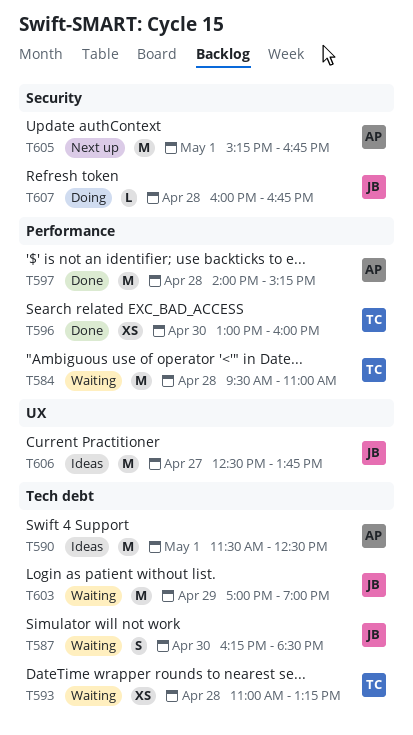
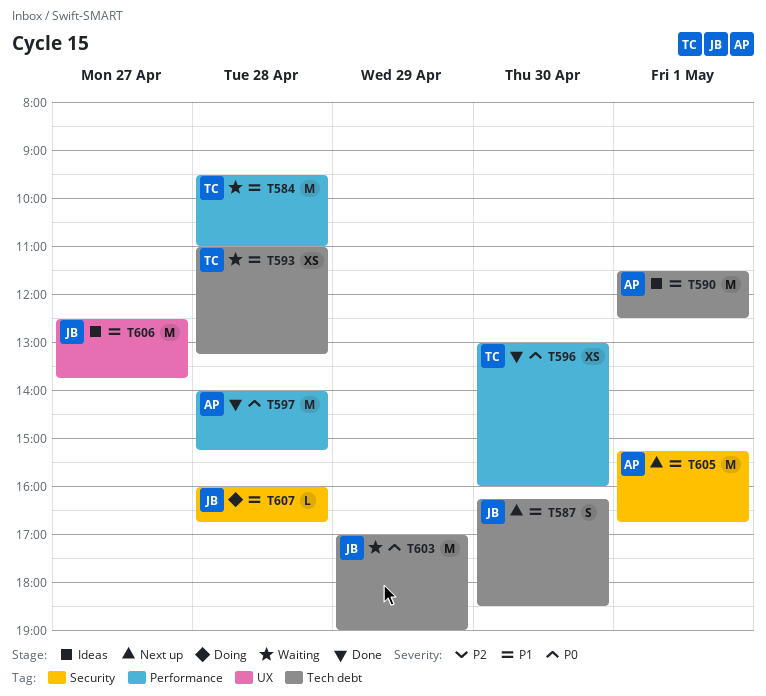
T587, status: Waiting -> Next up

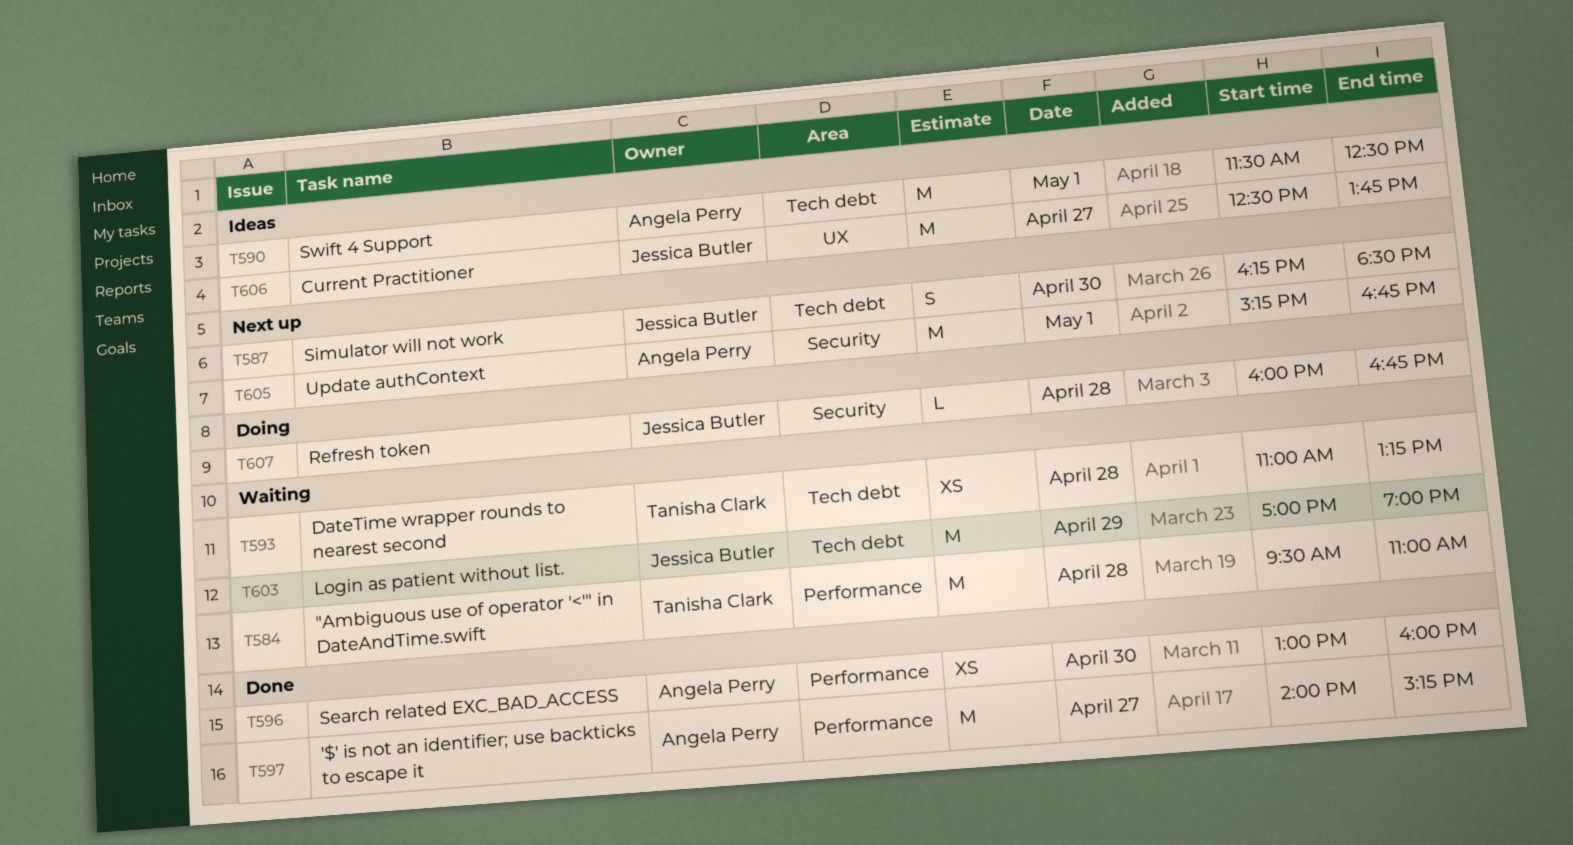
T596, owner: Tanisha Clark -> Angela Perry
T597, day: Apr 28 -> Apr 27

